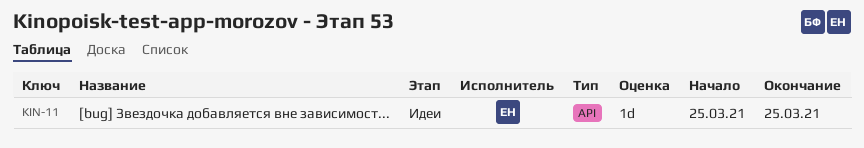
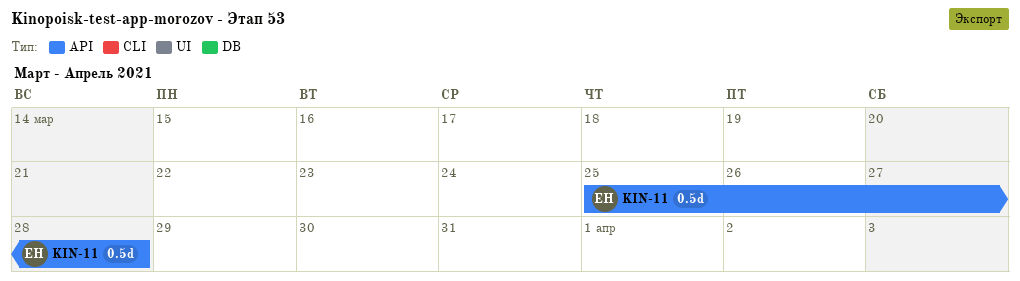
KIN-11, estimate: 1d -> 0.5d
KIN-11, due: Mar 25 -> Mar 28

